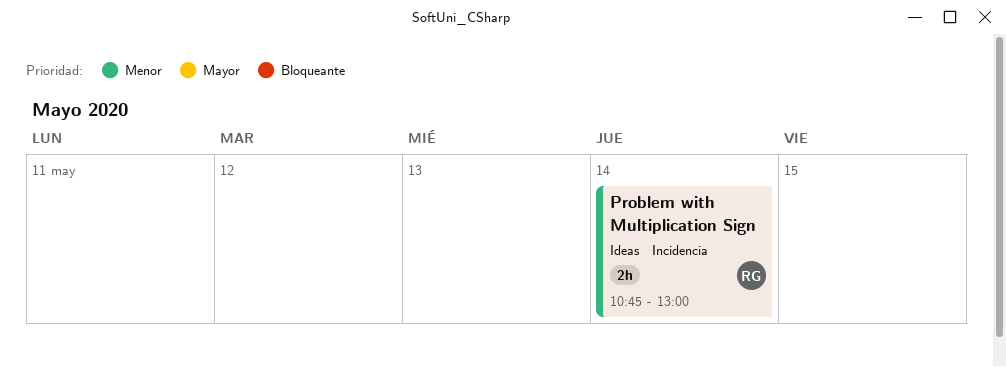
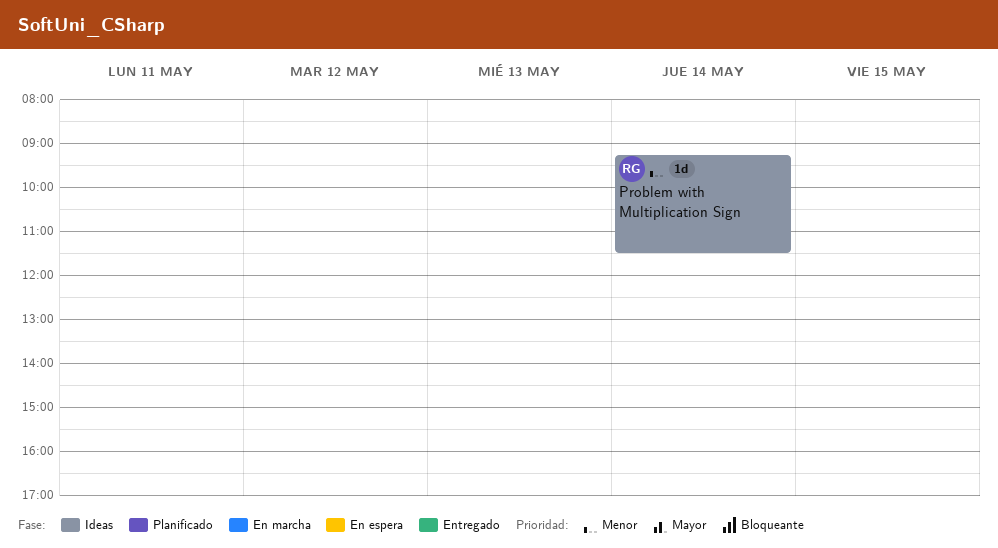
Problem with Multiplication Sign, estimate: 2h -> 1d
Problem with Multiplication Sign, begins: 10:45 -> 09:15
Problem with Multiplication Sign, ends: 13:00 -> 11:30

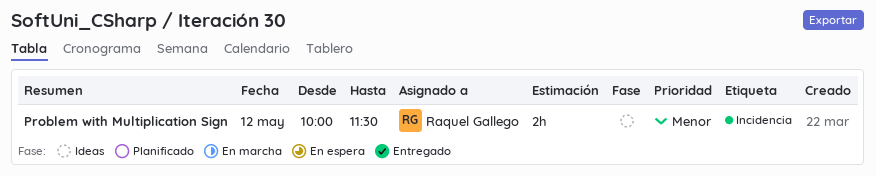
Problem with Multiplication Sign, estimate: 1d -> 2h
Problem with Multiplication Sign, day: May 14 -> May 12
Problem with Multiplication Sign, begins: 09:15 -> 10:00

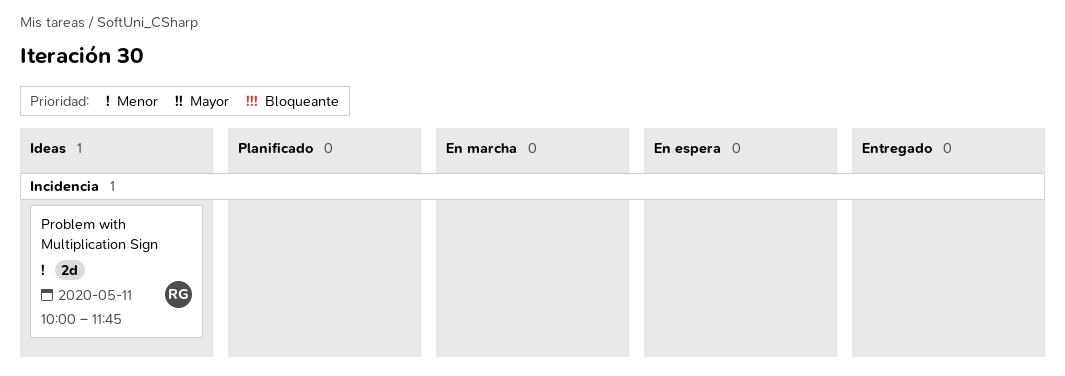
Problem with Multiplication Sign, estimate: 2h -> 2d
Problem with Multiplication Sign, day: May 12 -> May 11
Problem with Multiplication Sign, ends: 11:30 -> 11:45

